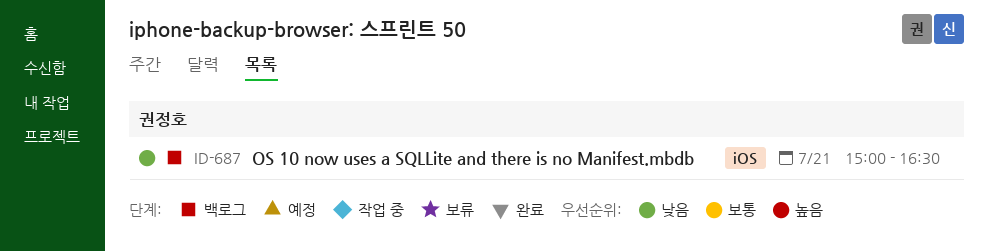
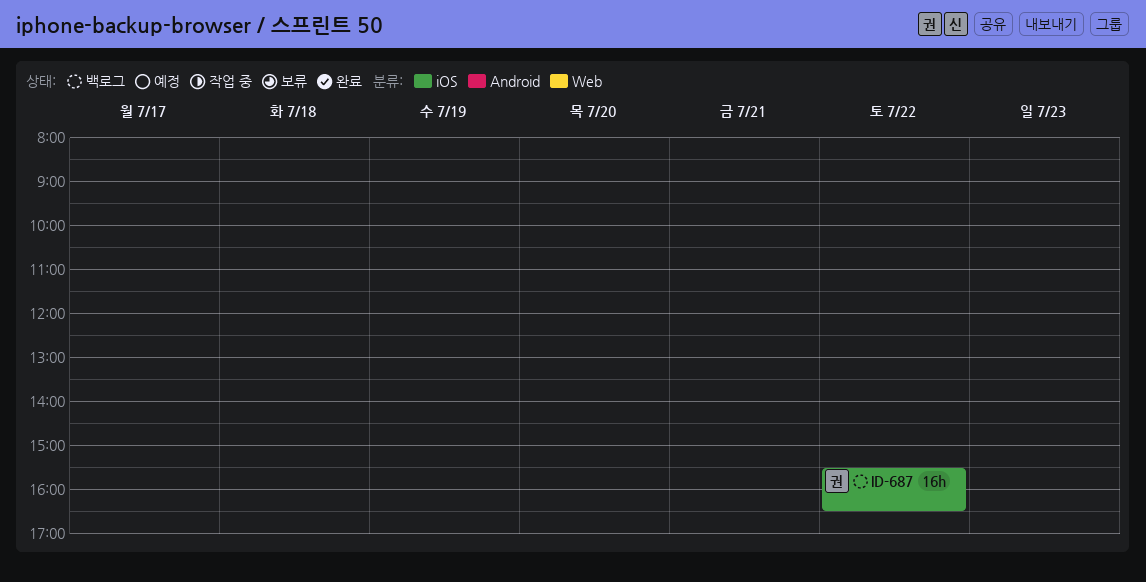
ID-687, day: Jul 21 -> Jul 22
ID-687, begins: 15:00 -> 15:30

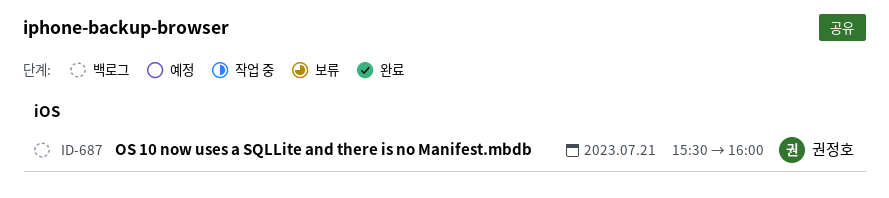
ID-687, day: Jul 22 -> Jul 21
ID-687, ends: 16:30 -> 16:00

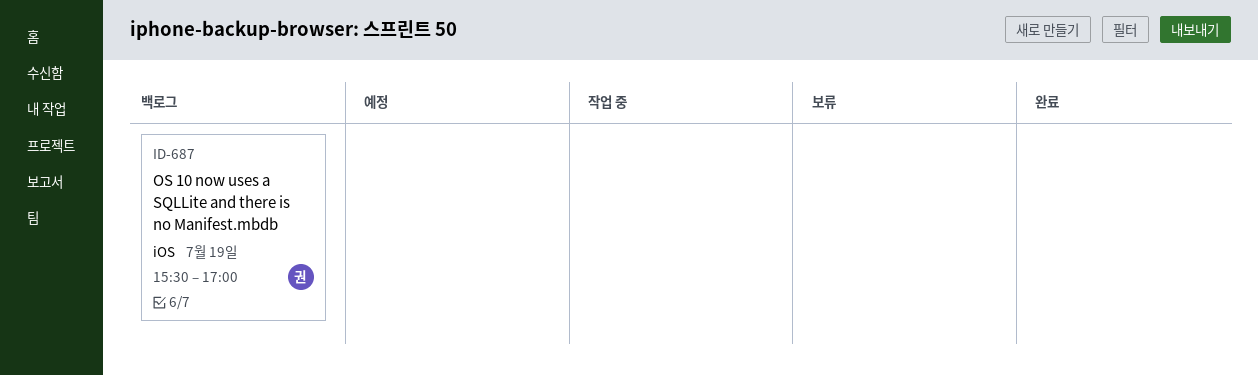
ID-687, day: Jul 21 -> Jul 19
ID-687, ends: 16:00 -> 17:00

